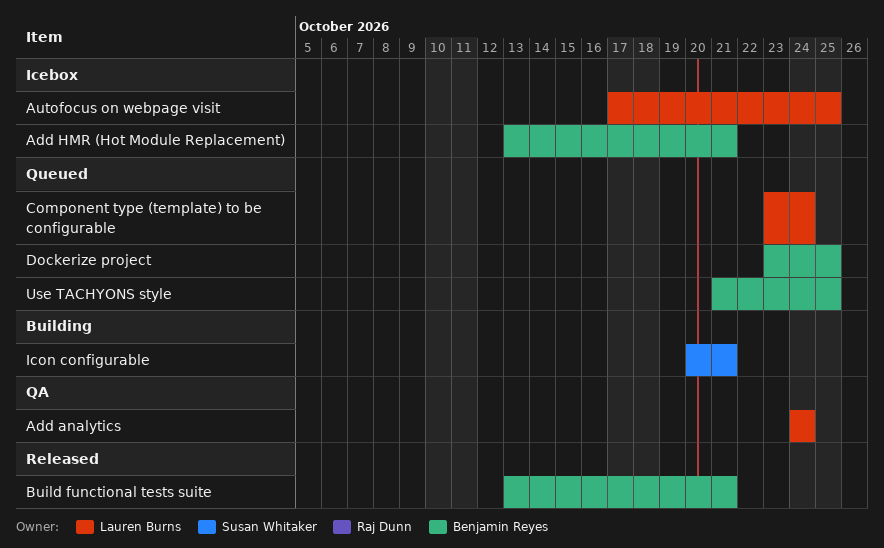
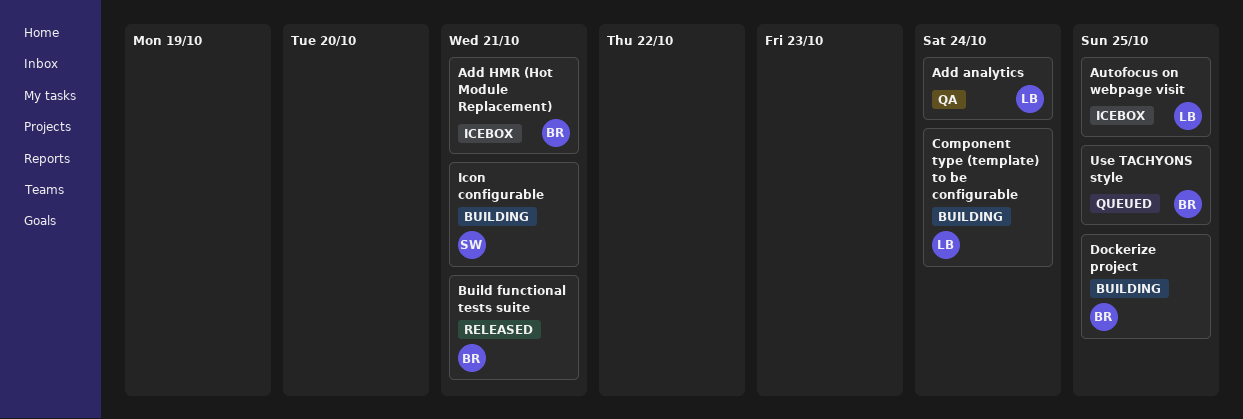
Component type (template) to be configurable, status: Queued -> Building
Dockerize project, status: Queued -> Building

